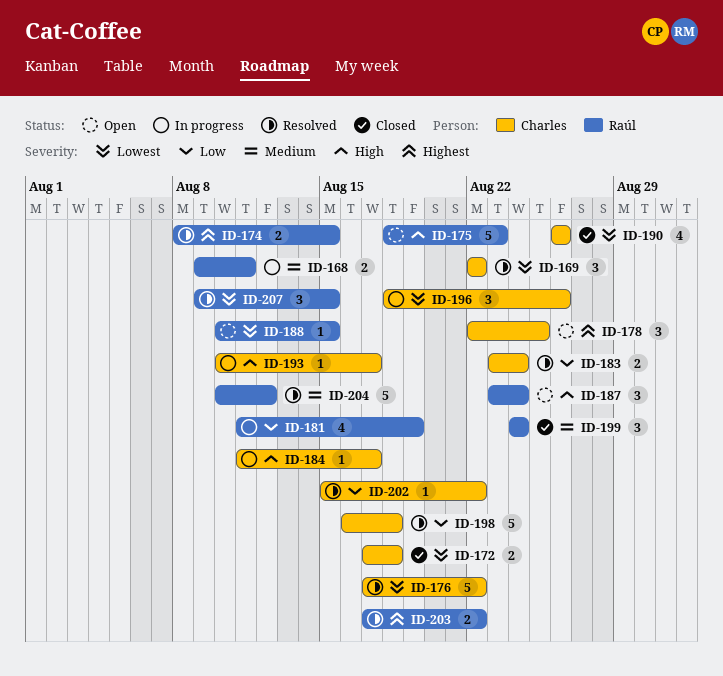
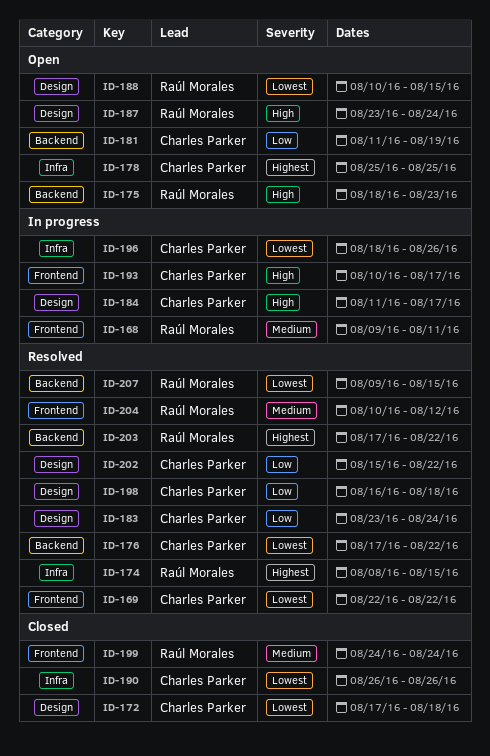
ID-178, start: Aug 22 -> Aug 25
ID-181, status: In progress -> Open
ID-181, owner: Raúl Morales -> Charles Parker

